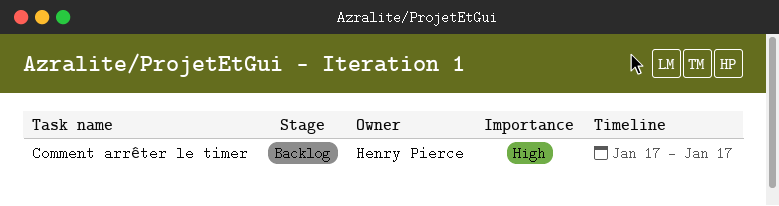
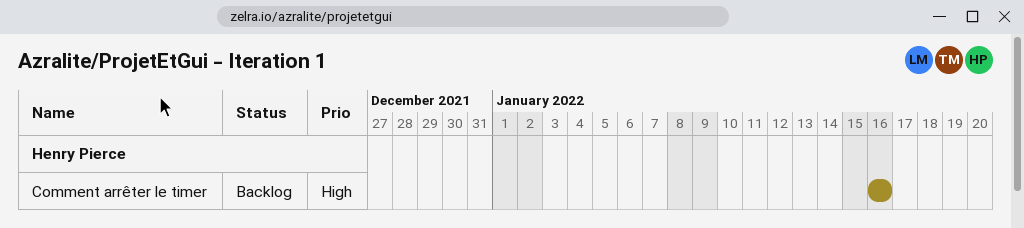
Comment arrêter le timer, start: Jan 17 -> Jan 16
Comment arrêter le timer, due: Jan 17 -> Jan 16

